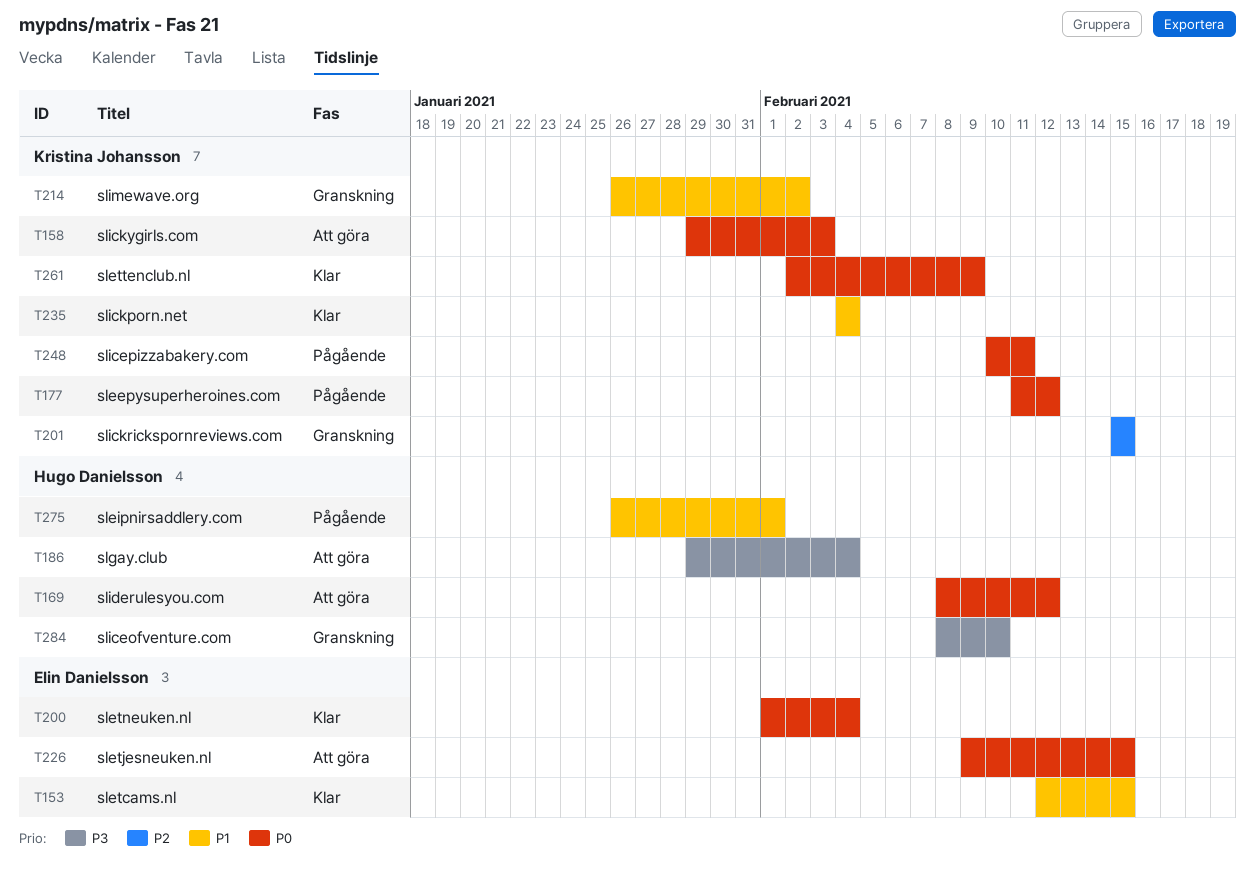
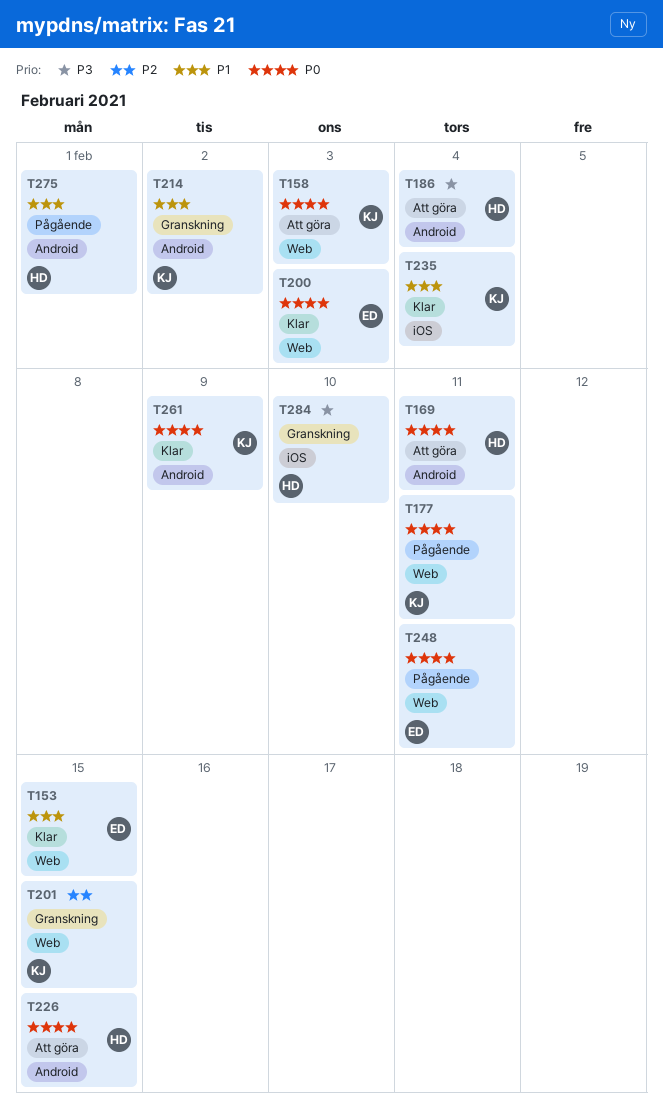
T169, due: Feb 12 -> Feb 11
T177, due: Feb 12 -> Feb 11
T200, due: Feb 4 -> Feb 3
T226, owner: Elin Danielsson -> Hugo Danielsson
T248, owner: Kristina Johansson -> Elin Danielsson

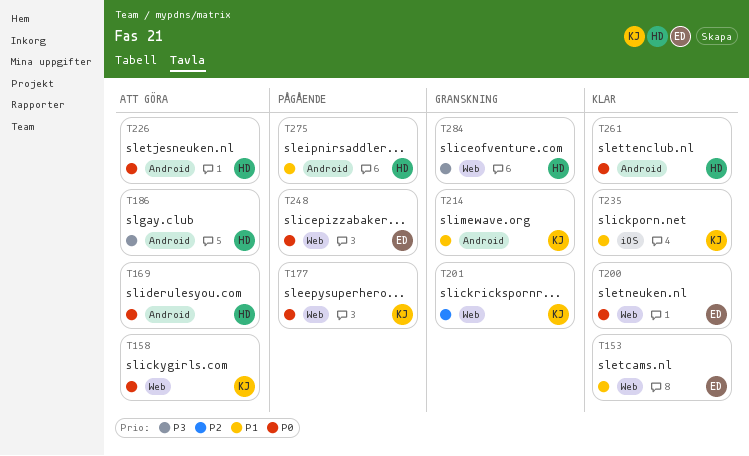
T261, owner: KJ -> HD
T284, label: iOS -> Web

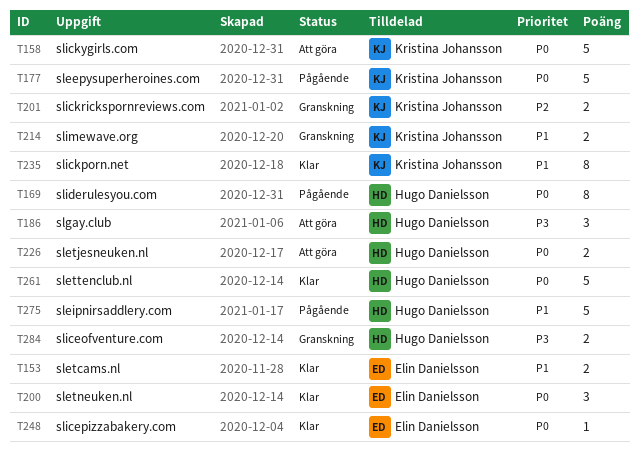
T169, status: Att göra -> Pågående
T248, status: Pågående -> Klar

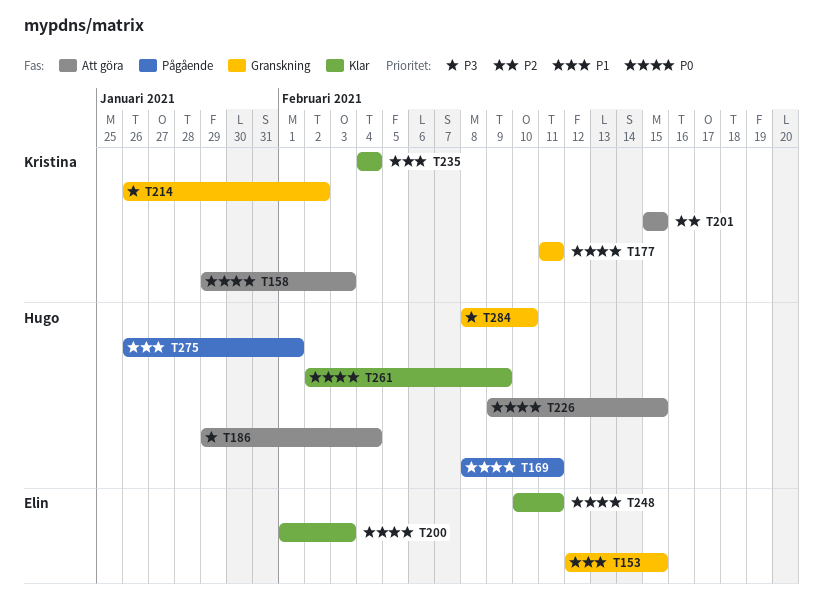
T153, status: Klar -> Granskning
T177, status: Pågående -> Granskning
T201, status: Granskning -> Att göra
T214, priority: P1 -> P3

